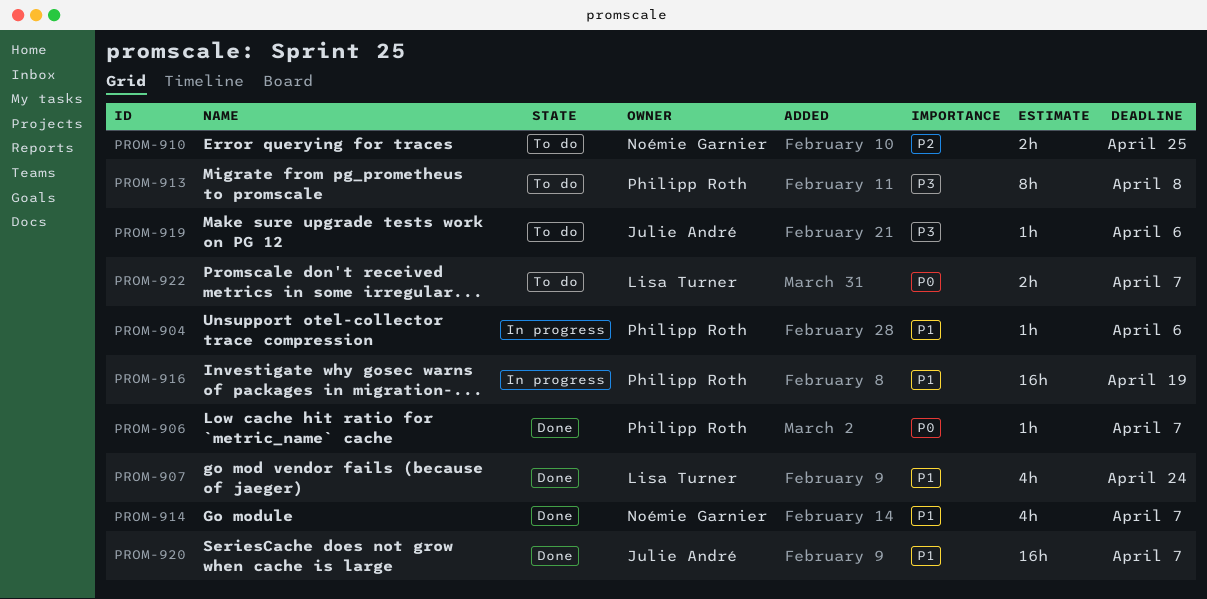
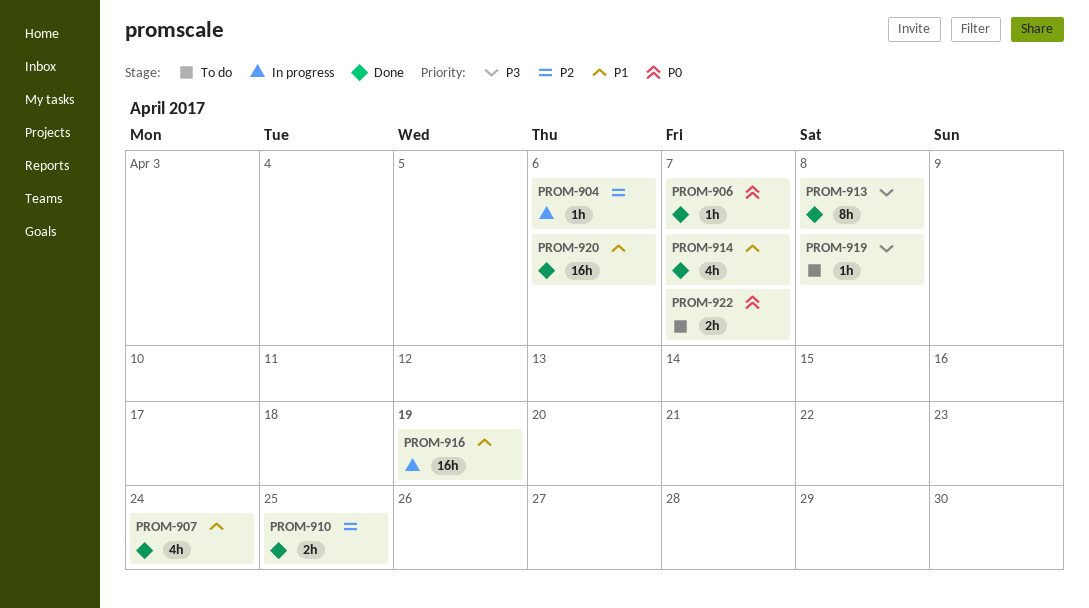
PROM-904, priority: P1 -> P2
PROM-910, status: To do -> Done
PROM-913, status: To do -> Done
PROM-919, due: Apr 6 -> Apr 8
PROM-920, due: Apr 7 -> Apr 6

